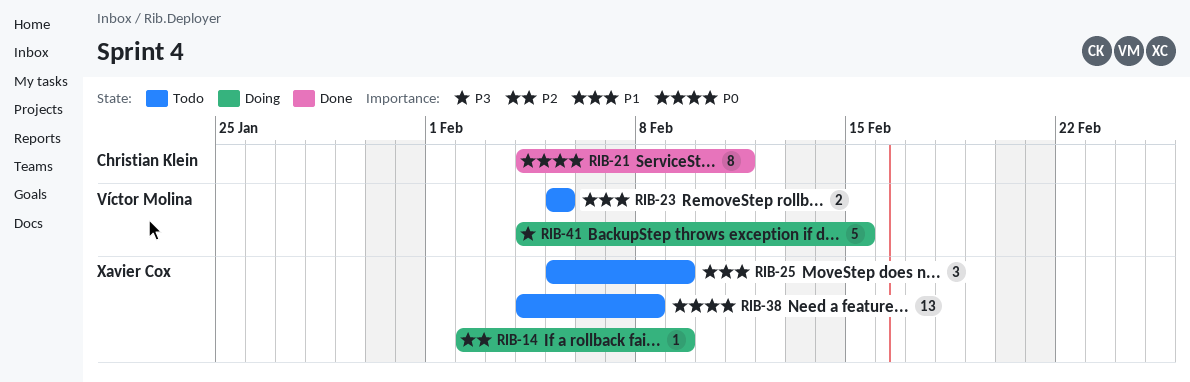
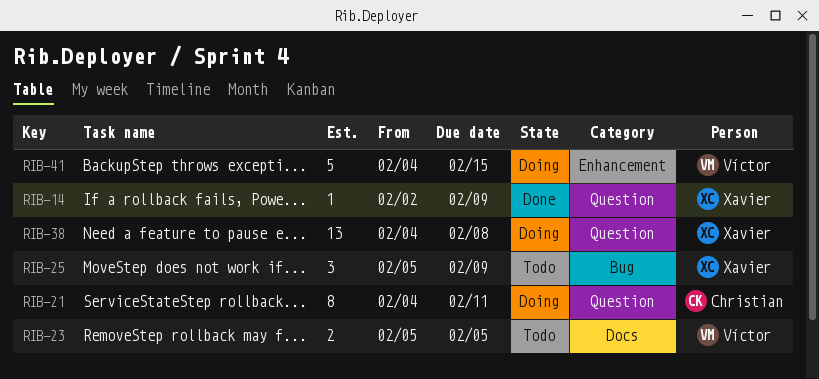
RIB-14, status: Doing -> Done
RIB-21, status: Done -> Doing
RIB-38, status: Todo -> Doing

